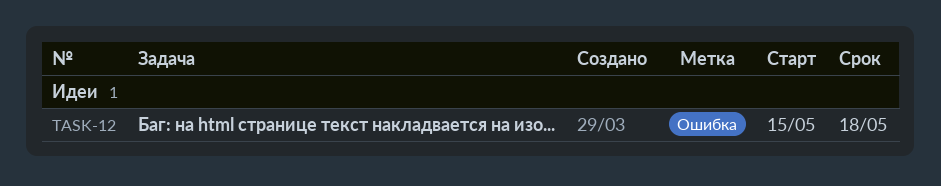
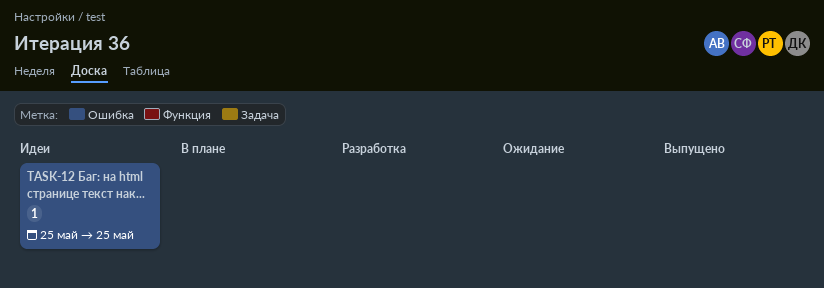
TASK-12, start: May 15 -> May 25
TASK-12, due: May 18 -> May 25

